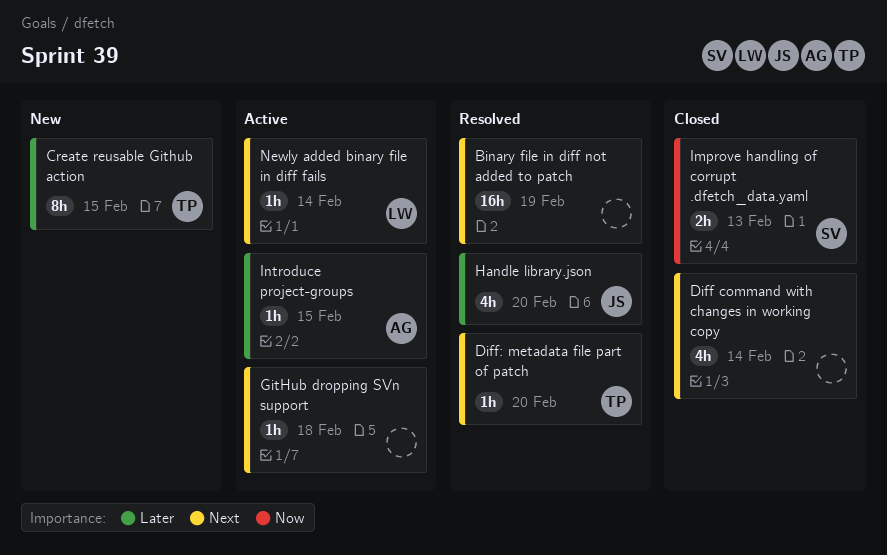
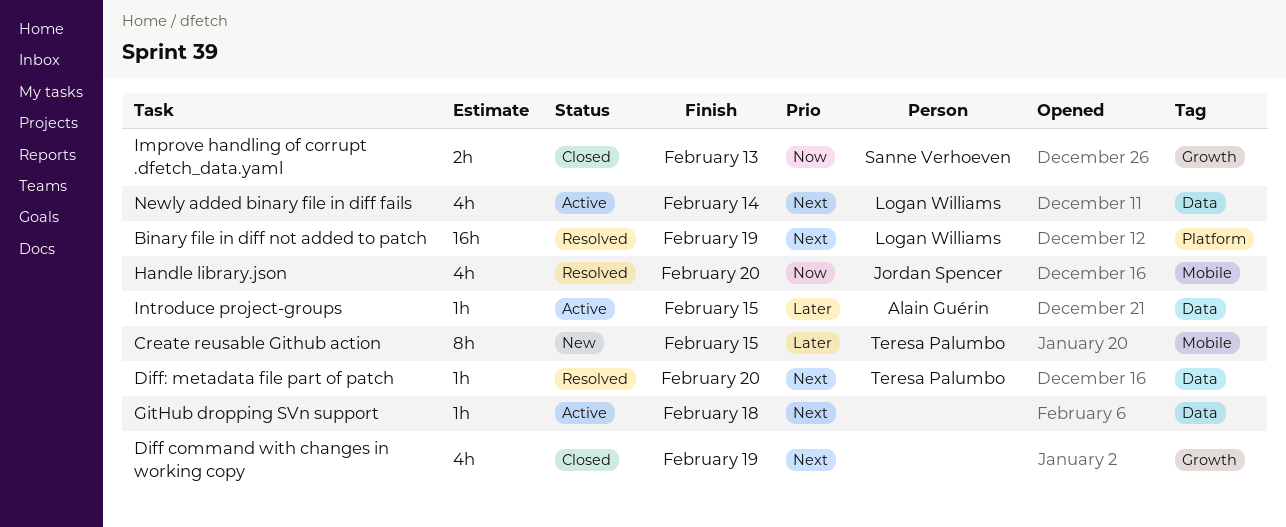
Binary file in diff not added to patch, owner: none -> Logan Williams
Diff command with changes in working copy, due: Feb 14 -> Feb 19
Handle library.json, priority: Later -> Now
Newly added binary file in diff fails, estimate: 1h -> 4h

